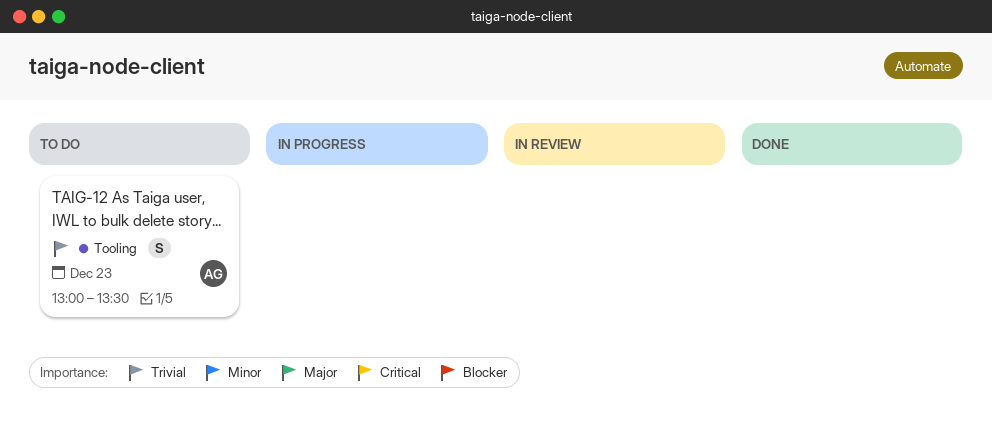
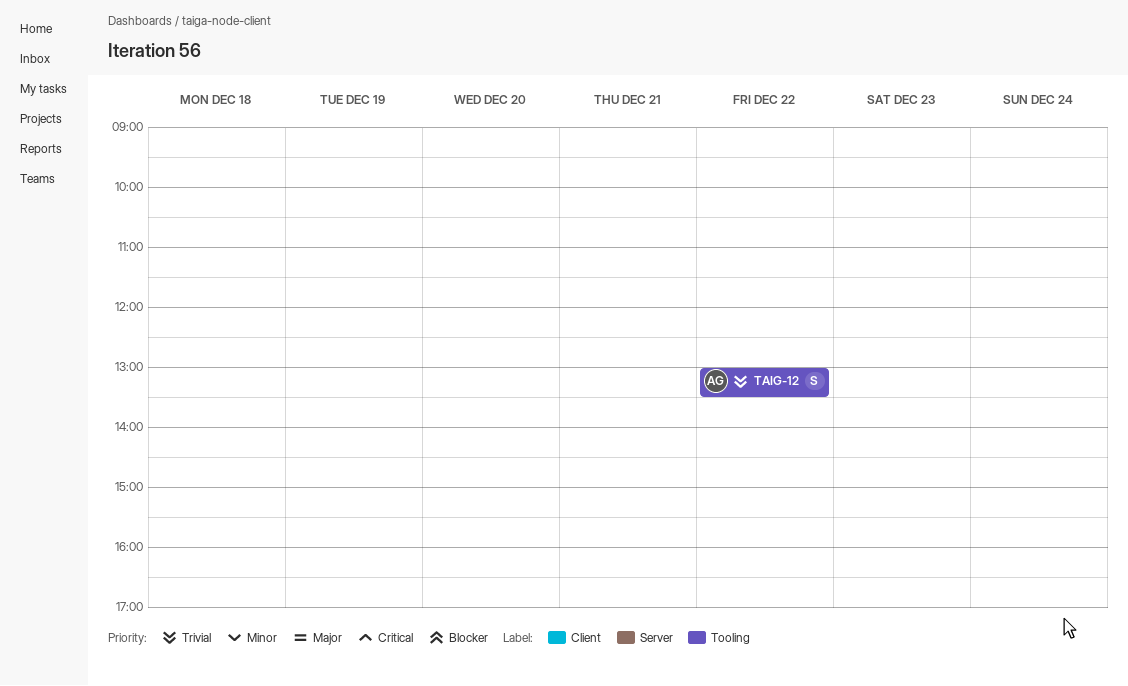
TAIG-12, day: Dec 23 -> Dec 22

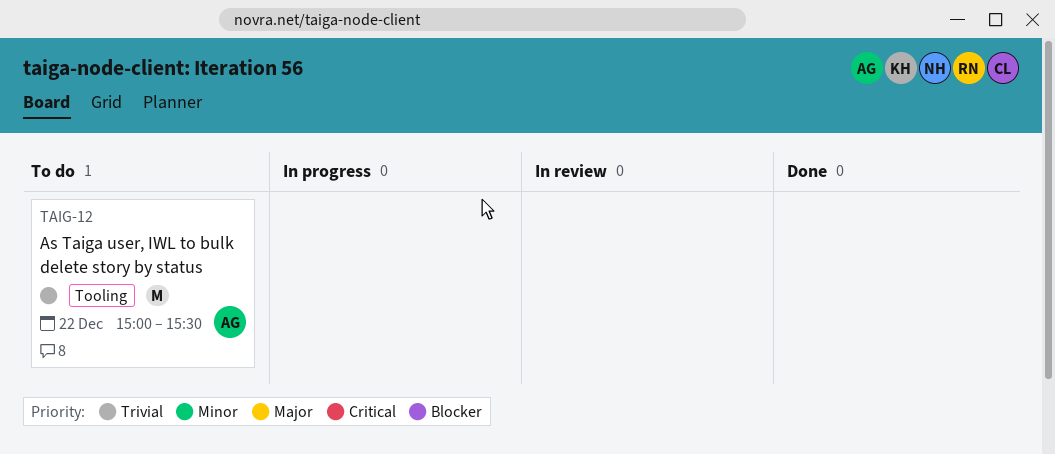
TAIG-12, estimate: S -> M
TAIG-12, begins: 13:00 -> 15:00
TAIG-12, ends: 13:30 -> 15:30

